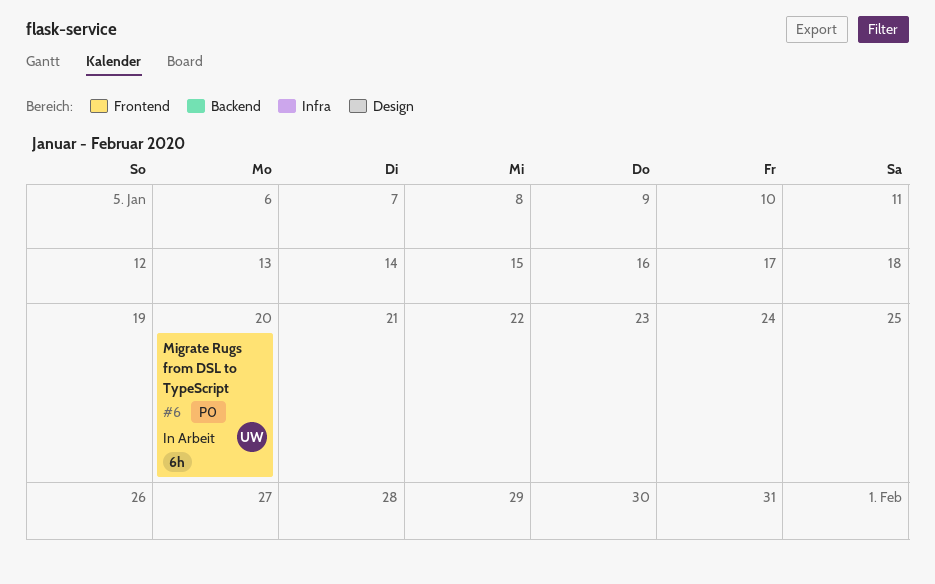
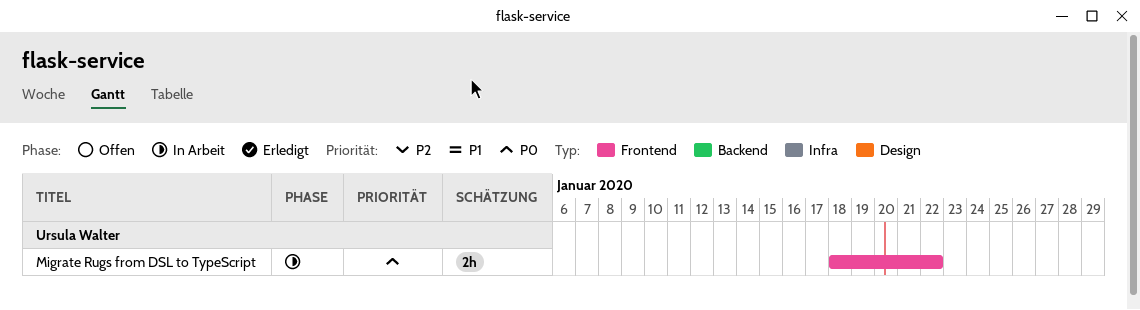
Migrate Rugs from DSL to TypeScript, estimate: 6h -> 2h
Migrate Rugs from DSL to TypeScript, due: Jan 20 -> Jan 22

